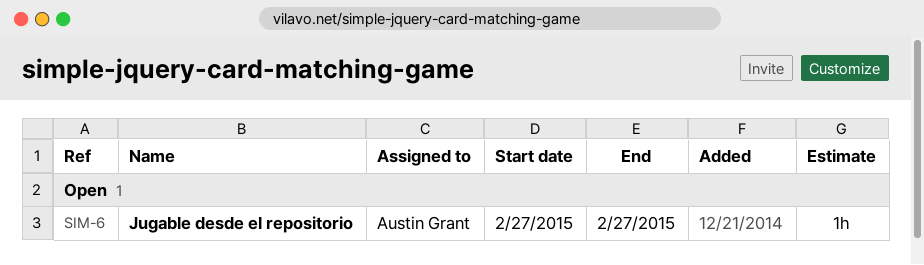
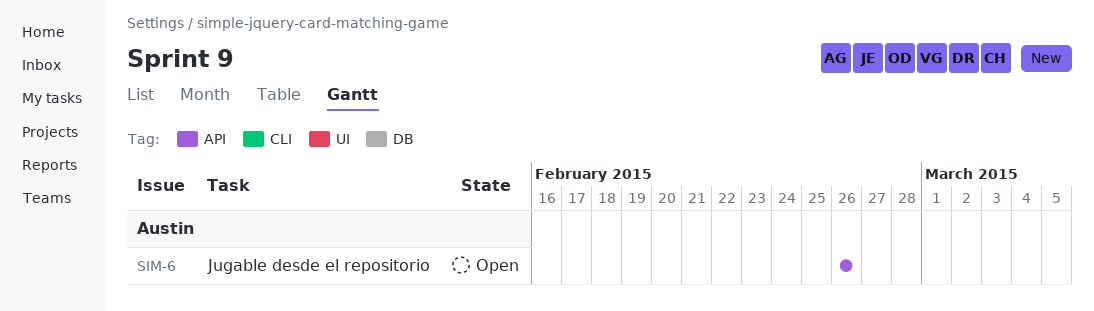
SIM-6, start: Feb 27 -> Feb 26
SIM-6, due: Feb 27 -> Feb 26

